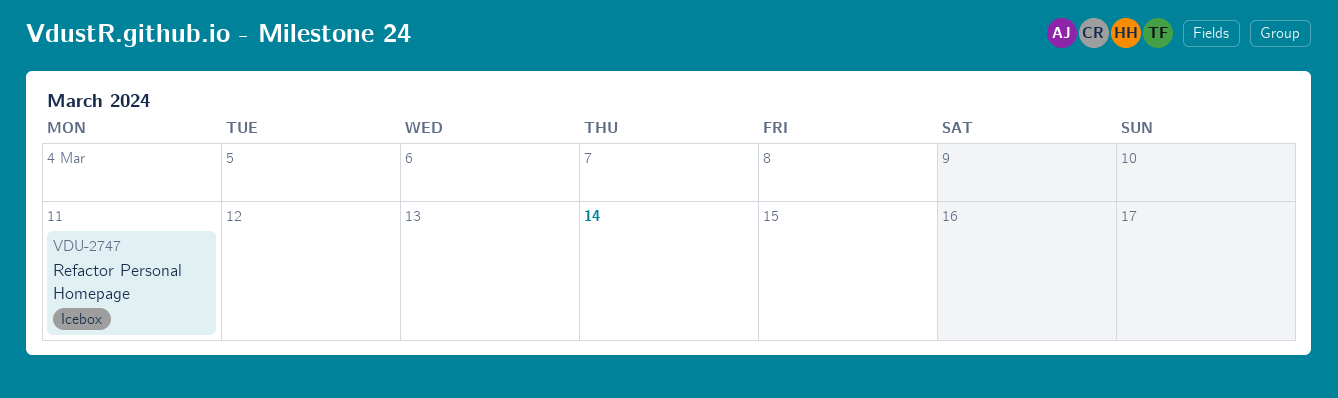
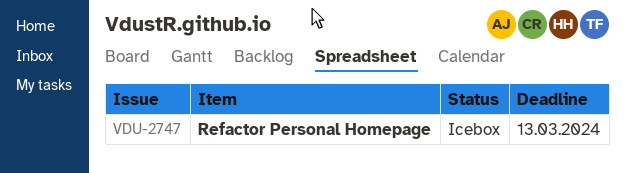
VDU-2747, due: Mar 11 -> Mar 13

